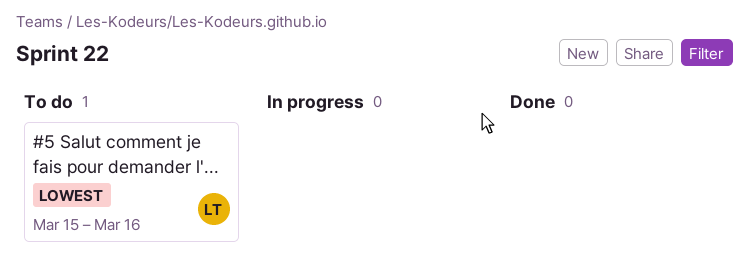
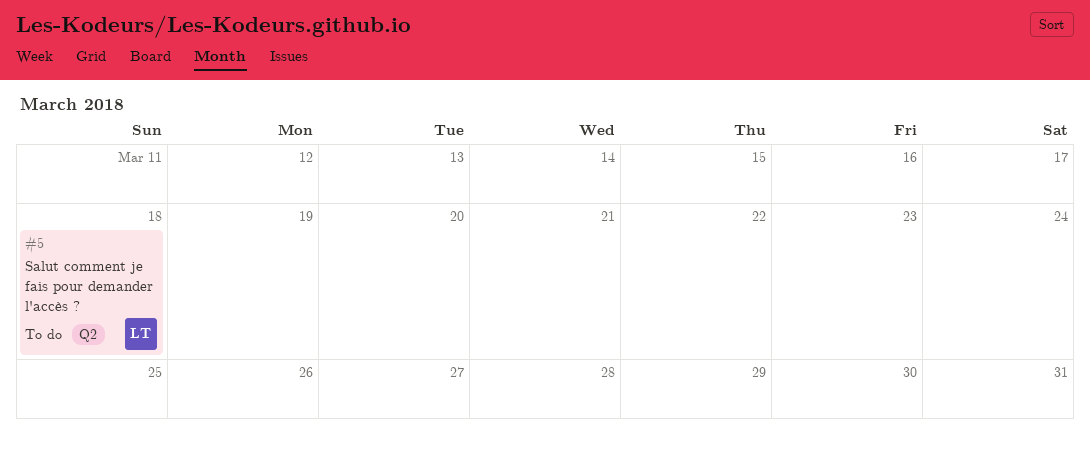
#5, due: Mar 16 -> Mar 18

